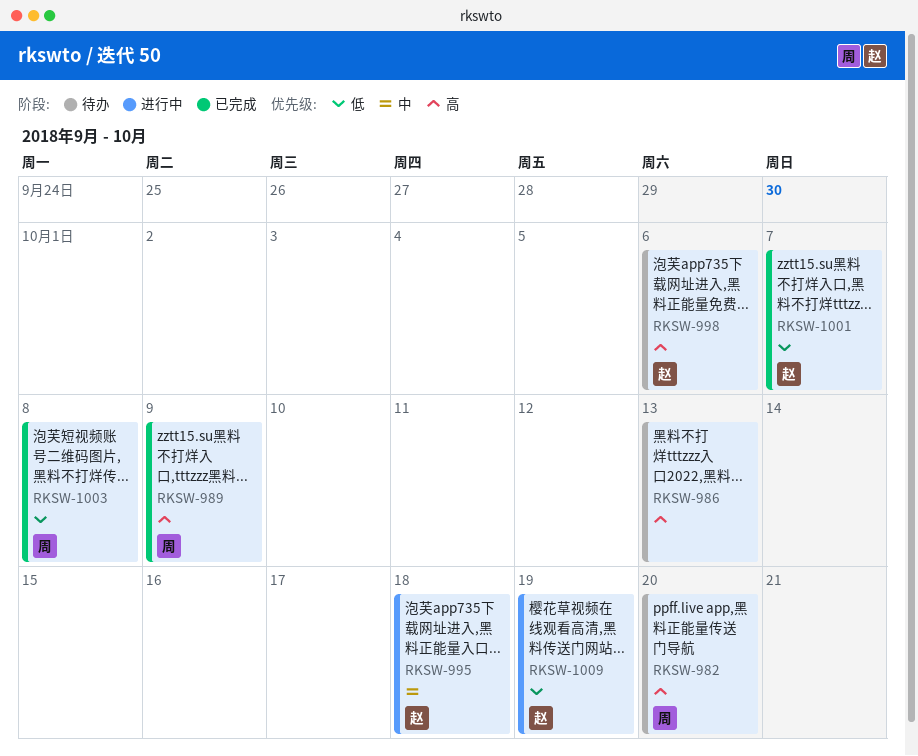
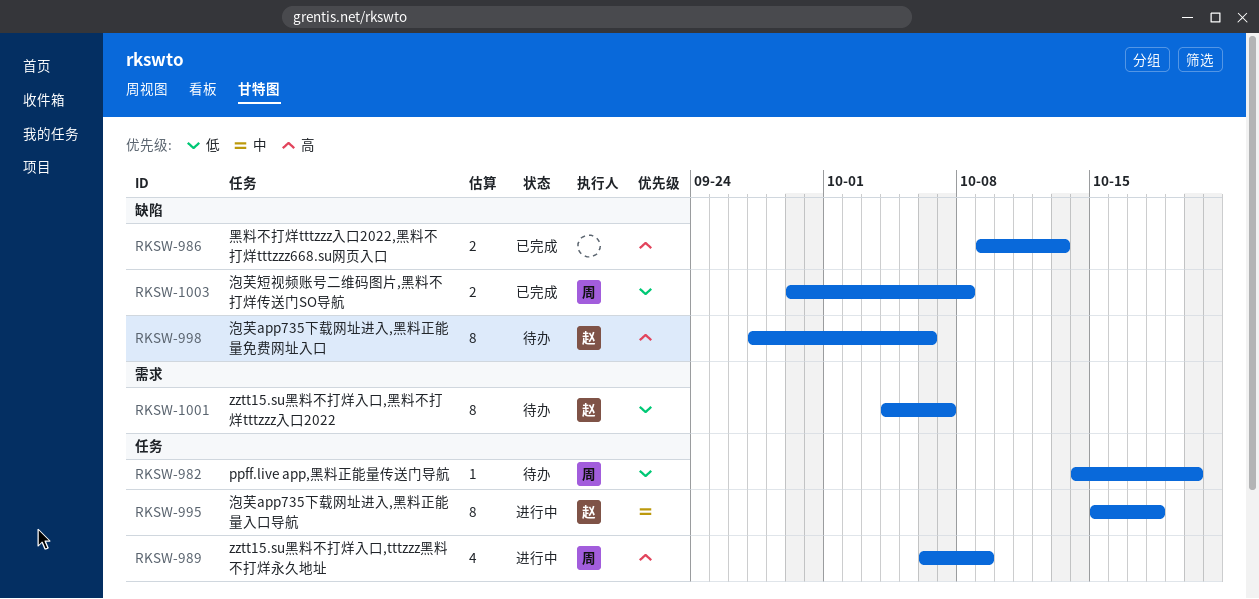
RKSW-982, priority: 高 -> 低
RKSW-986, status: 待办 -> 已完成
RKSW-989, status: 已完成 -> 进行中
RKSW-1001, status: 已完成 -> 待办
RKSW-1009: present -> none

